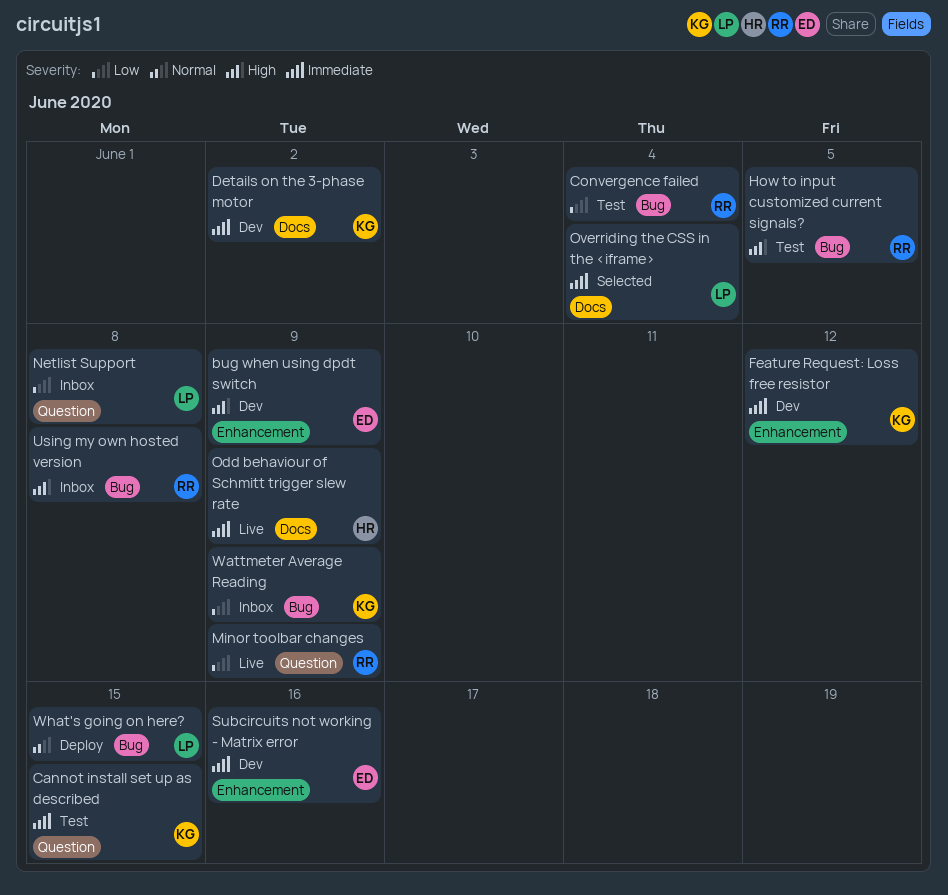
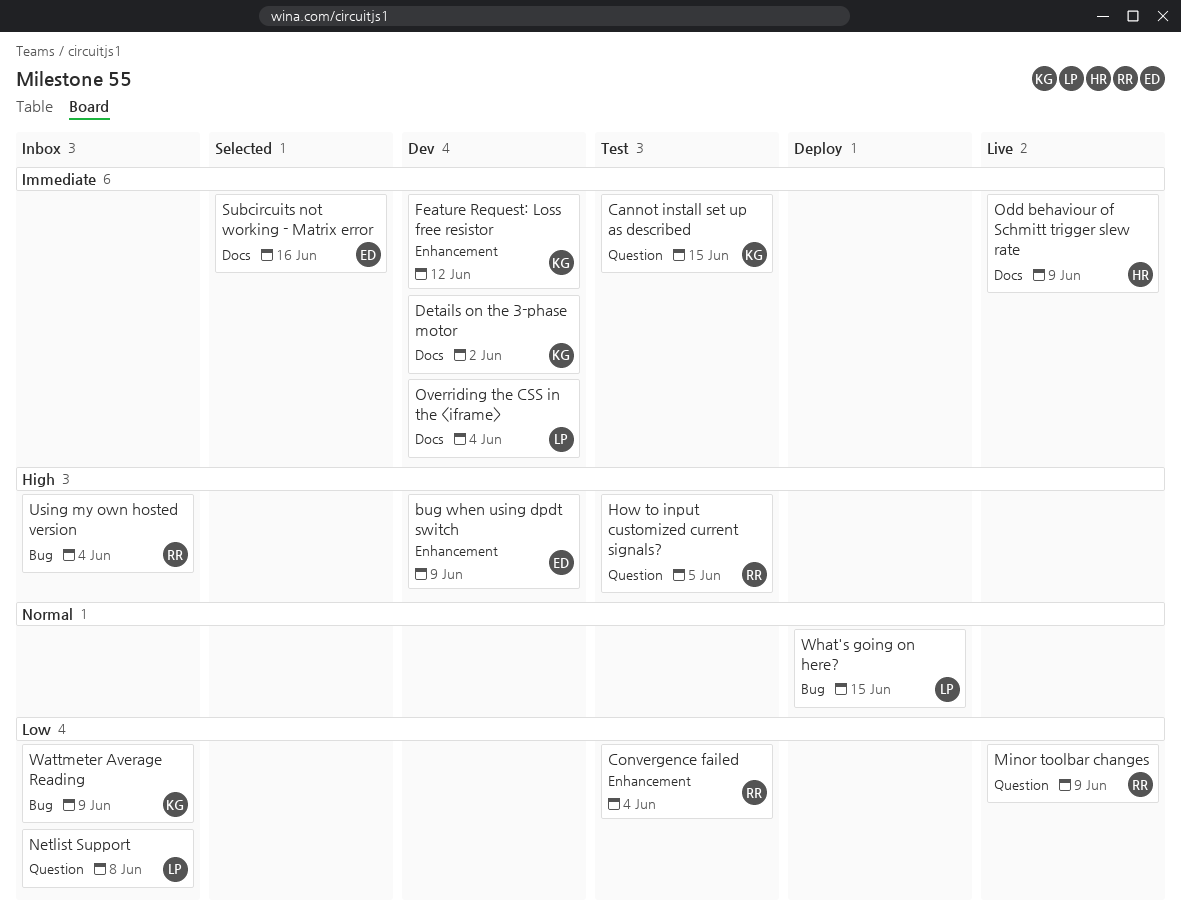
Convergence failed, label: Bug -> Enhancement
How to input customized current signals?, label: Bug -> Question
Overriding the CSS in the <iframe>, status: Selected -> Dev
Subcircuits not working - Matrix error, status: Dev -> Selected
Subcircuits not working - Matrix error, label: Enhancement -> Docs
Using my own hosted version, due: Jun 8 -> Jun 4

